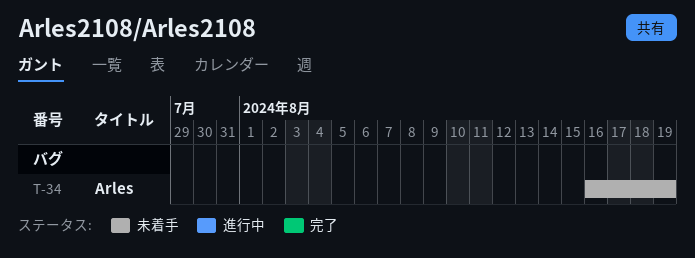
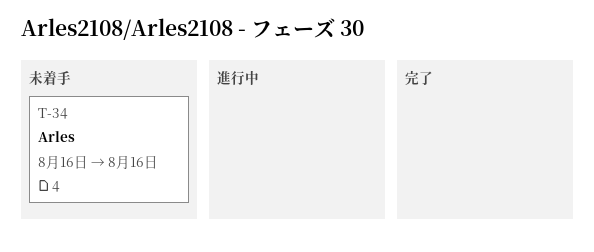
T-34, due: Aug 19 -> Aug 16

